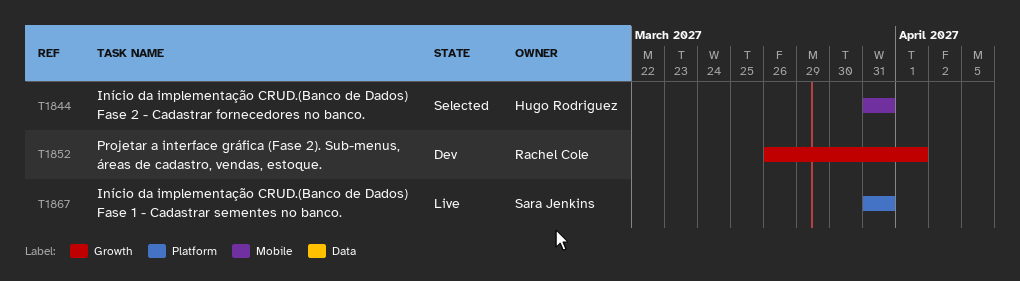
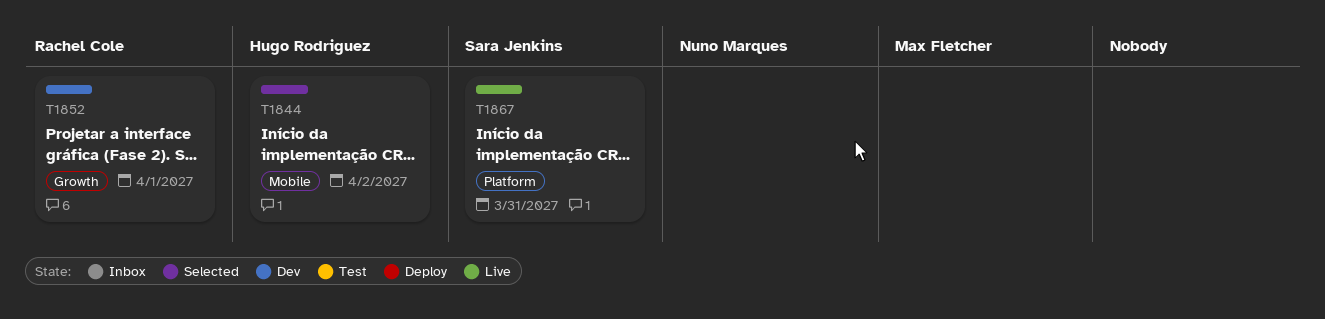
T1844, due: Mar 31 -> Apr 2

